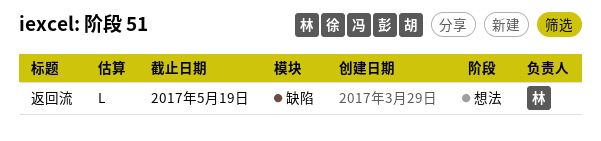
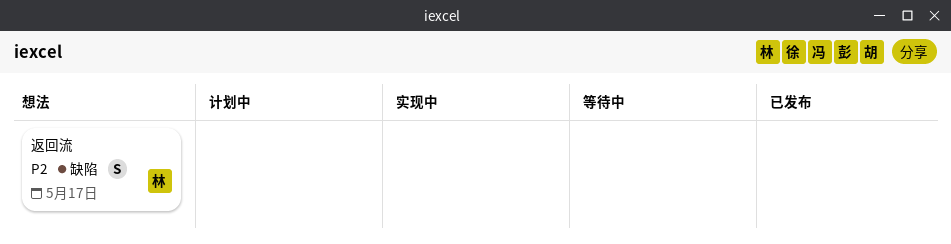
返回流, estimate: L -> S
返回流, due: May 19 -> May 17

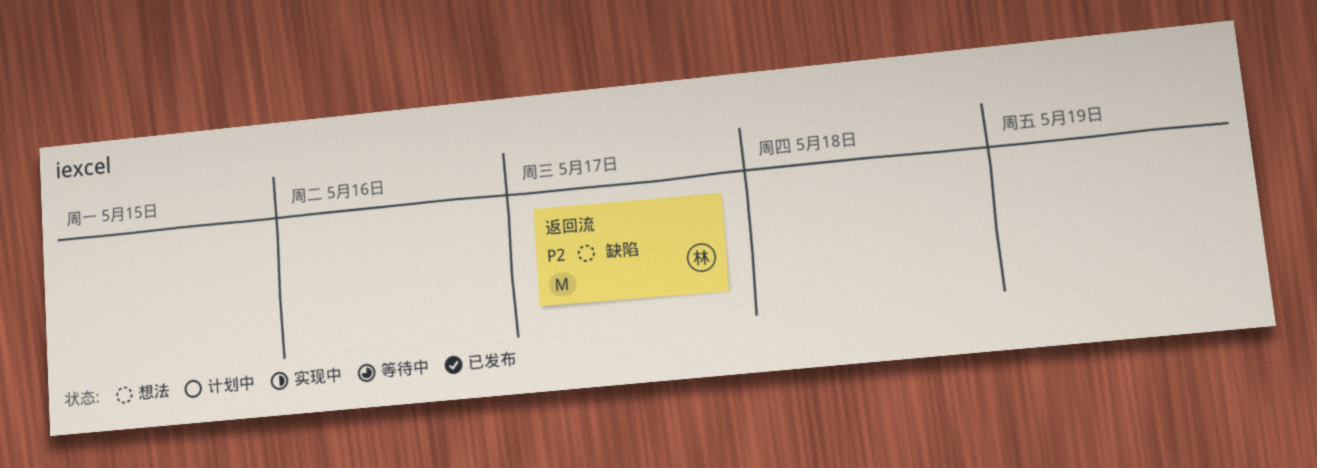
返回流, estimate: S -> M

